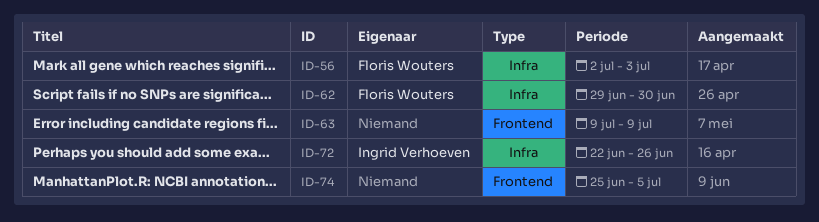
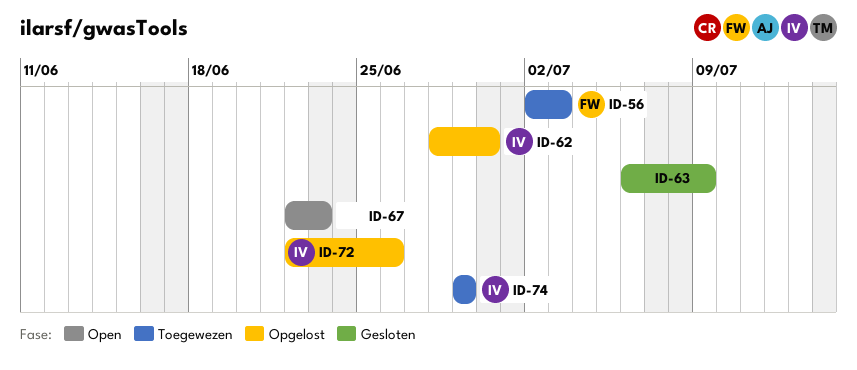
ID-62, owner: Floris Wouters -> Ingrid Verhoeven
ID-62, start: Jun 29 -> Jun 28
ID-63, start: Jul 9 -> Jul 6
ID-67: none -> present
ID-74, owner: none -> Ingrid Verhoeven
ID-74, start: Jun 25 -> Jun 29
ID-74, due: Jul 5 -> Jun 29

